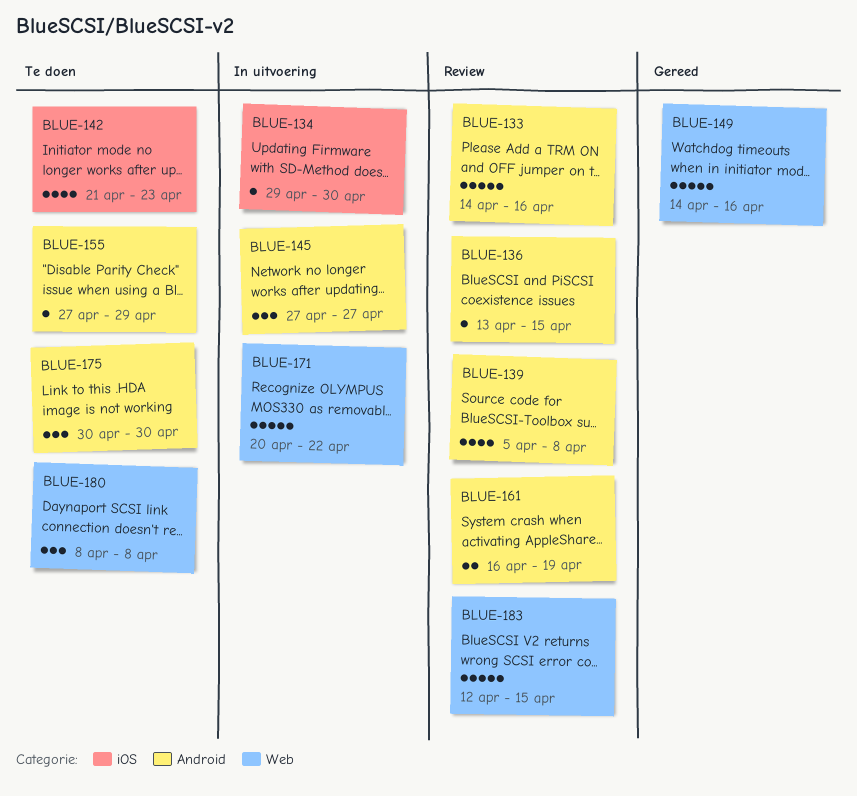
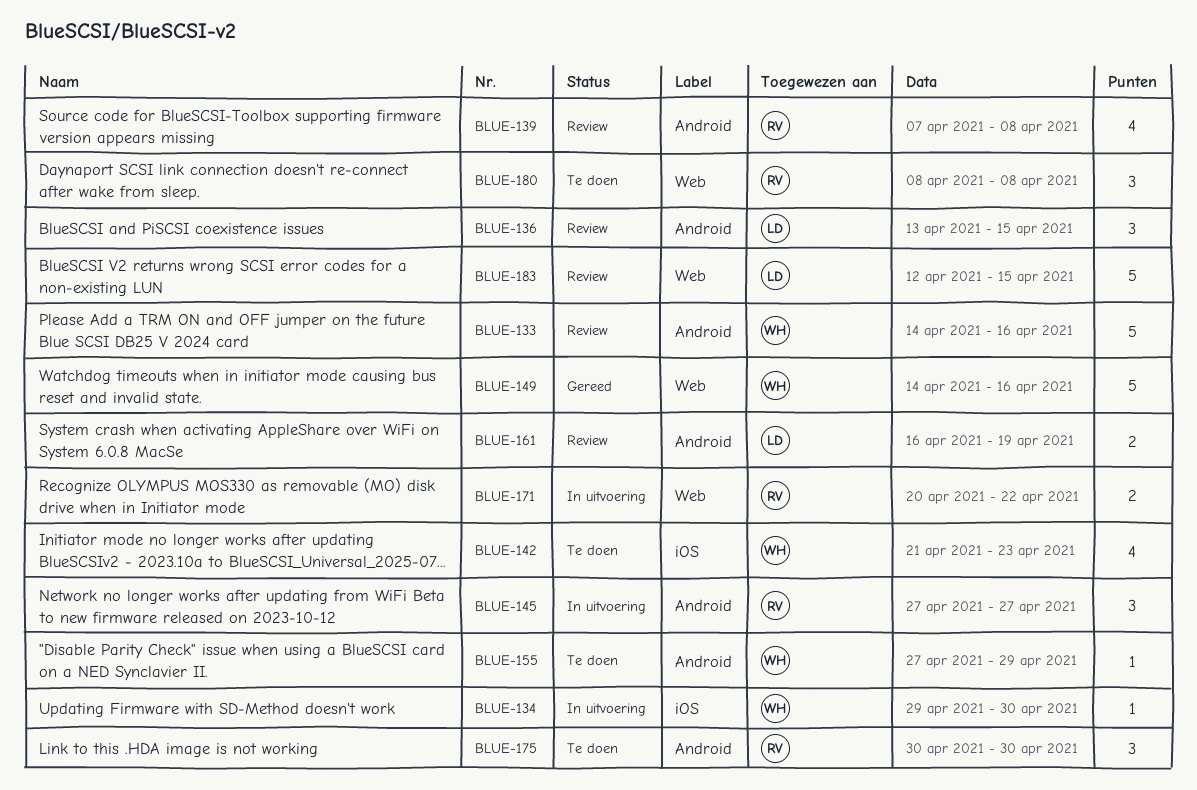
BLUE-136, estimate: 1 -> 3
BLUE-139, start: Apr 5 -> Apr 7
BLUE-171, estimate: 5 -> 2

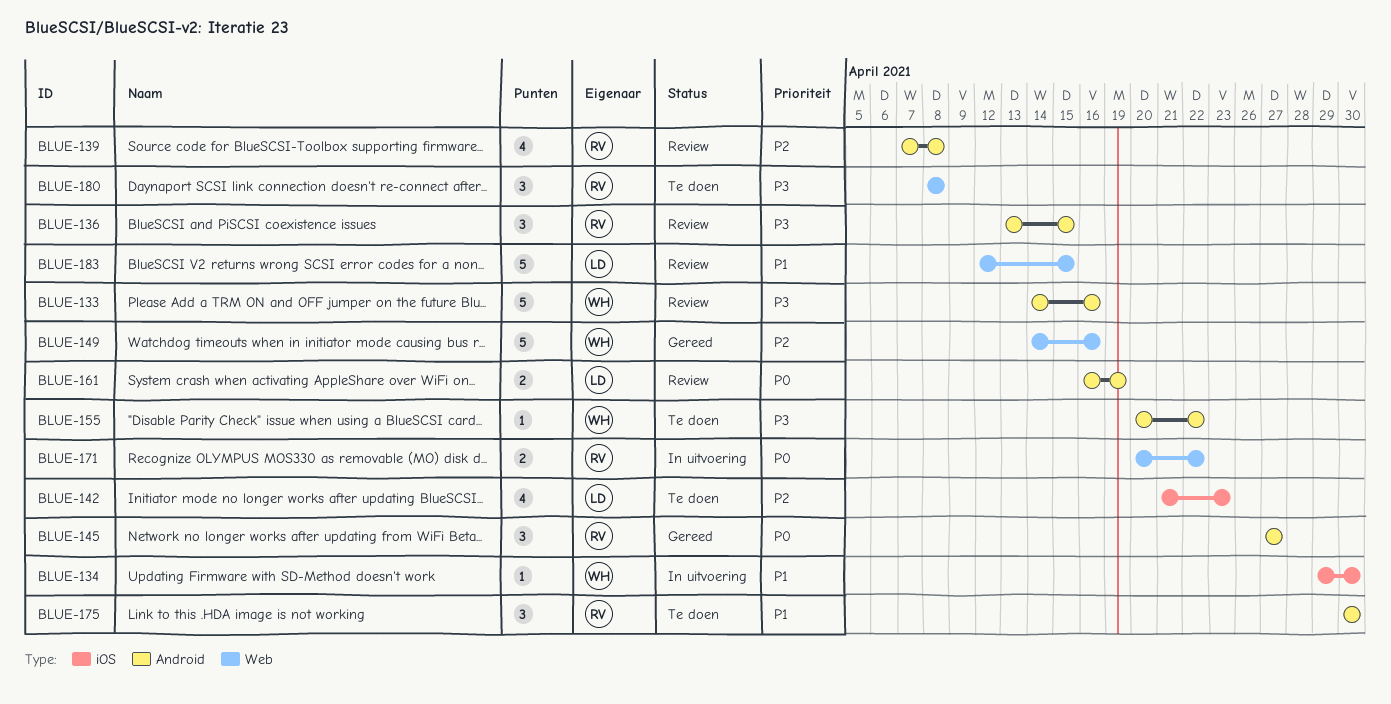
BLUE-136, owner: LD -> RV
BLUE-142, owner: WH -> LD
BLUE-145, status: In uitvoering -> Gereed
BLUE-155, start: Apr 27 -> Apr 20
BLUE-155, due: Apr 29 -> Apr 22

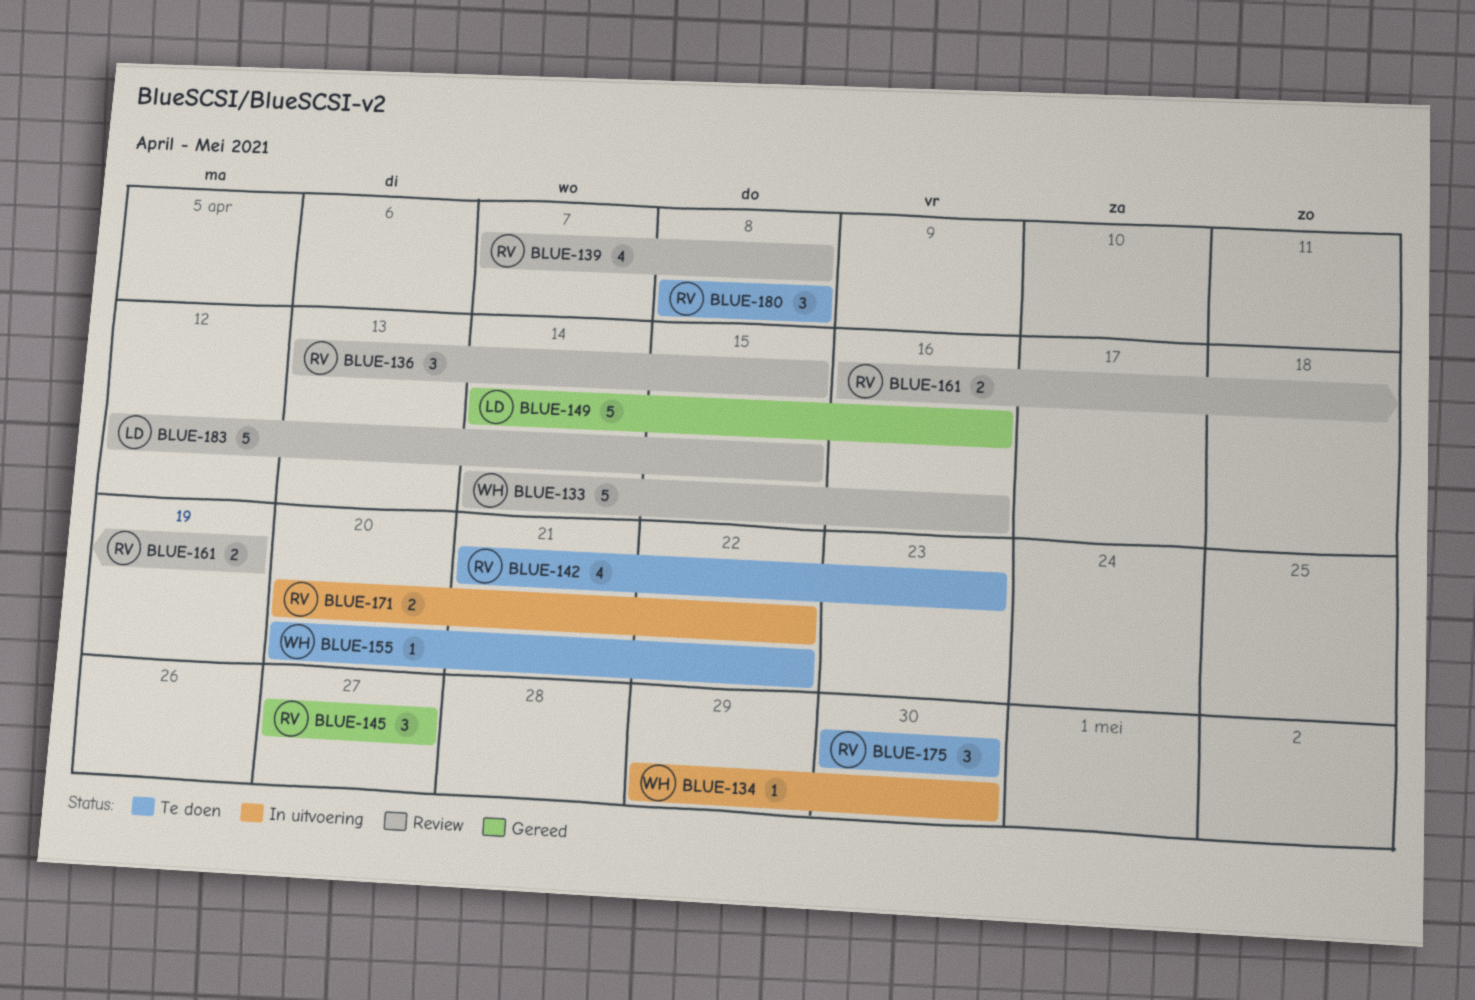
BLUE-142, owner: LD -> RV
BLUE-149, owner: WH -> LD
BLUE-161, owner: LD -> RV

